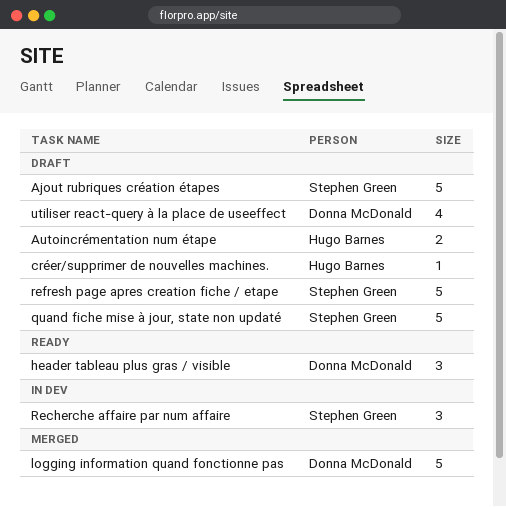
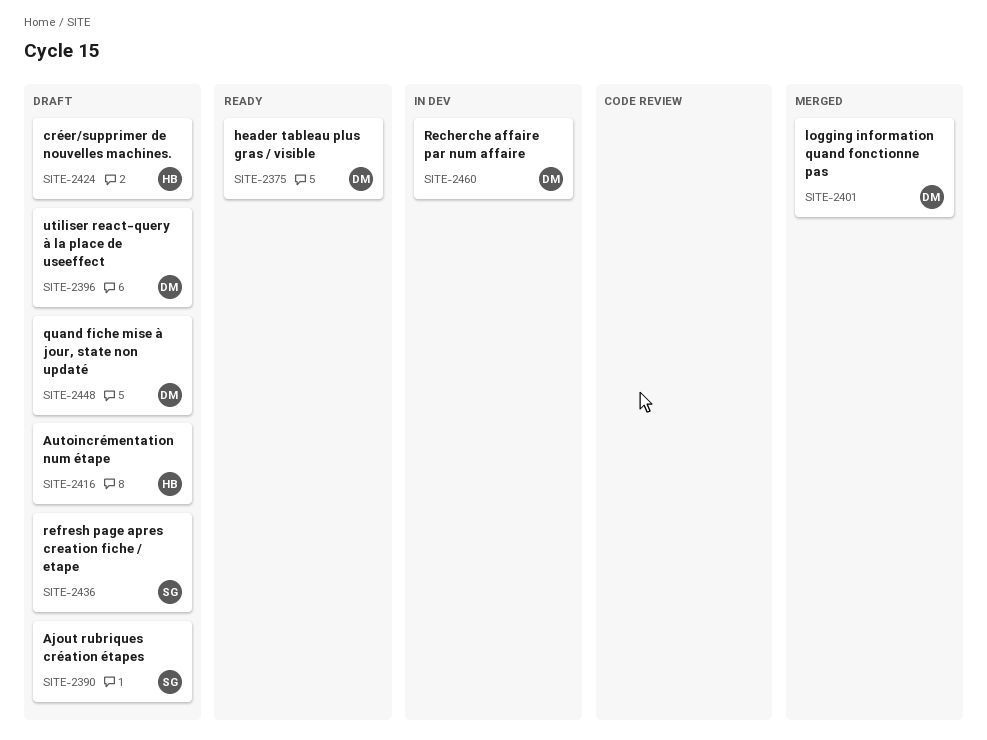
quand fiche mise à jour, state non updaté, owner: Stephen Green -> Donna McDonald
Recherche affaire par num affaire, owner: Stephen Green -> Donna McDonald

